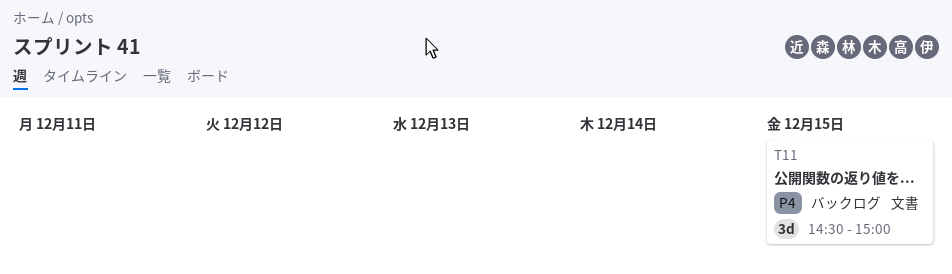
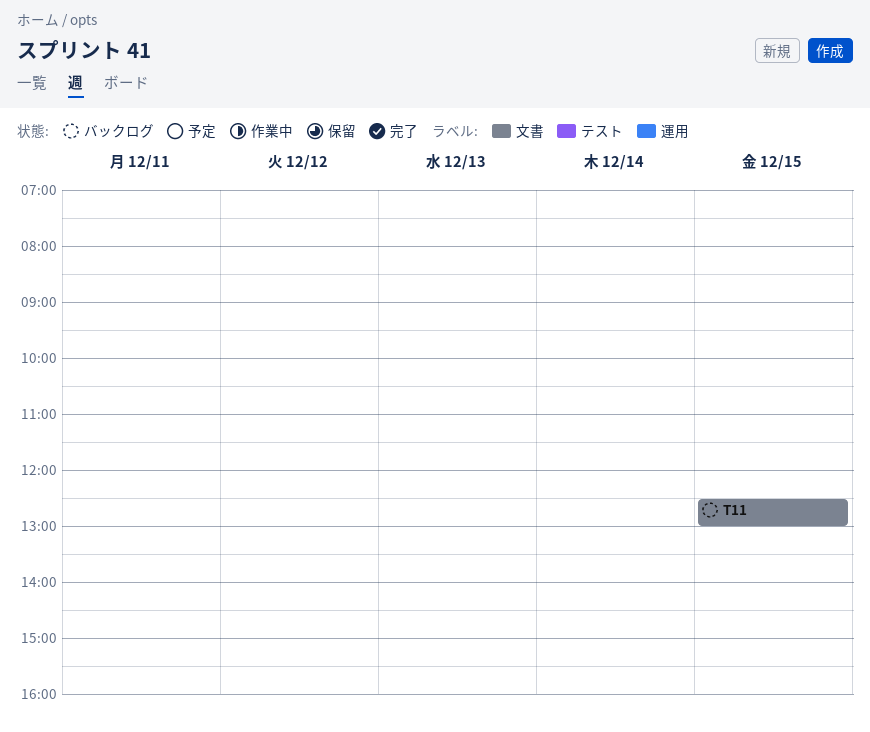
T11, begins: 14:30 -> 12:30
T11, ends: 15:00 -> 13:00

